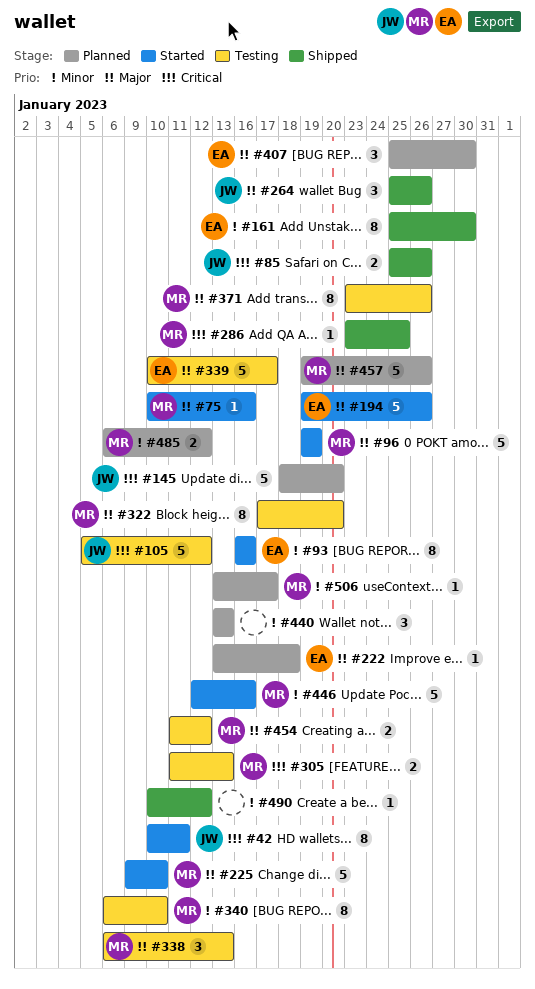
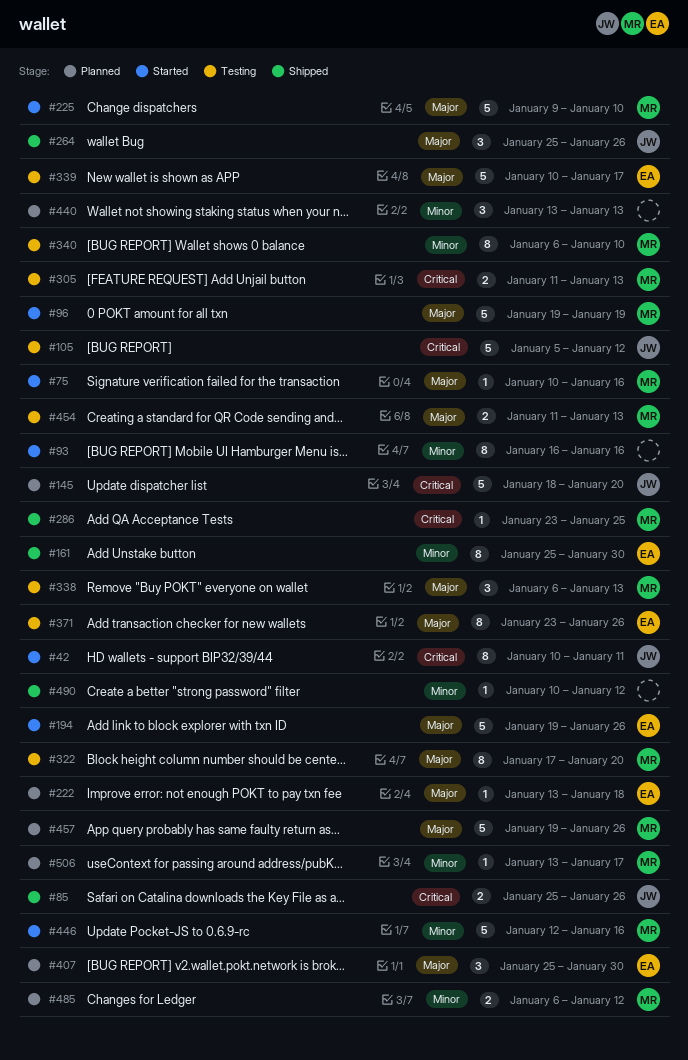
#93, owner: EA -> none
#371, owner: MR -> EA
#454, due: Jan 12 -> Jan 13

